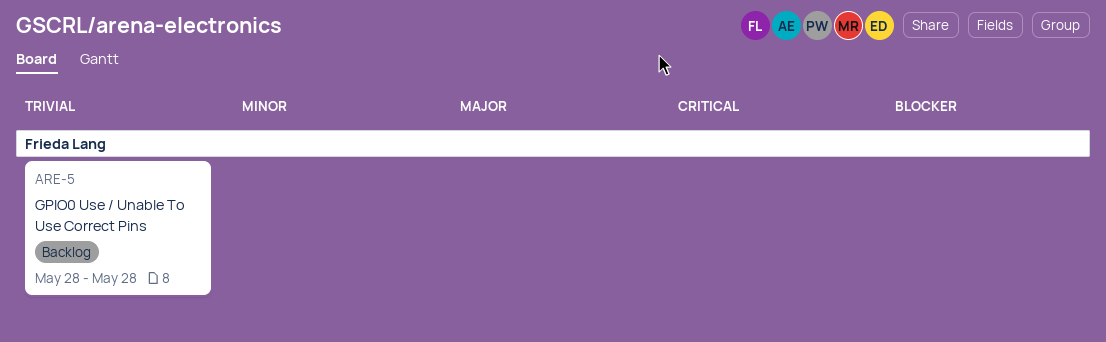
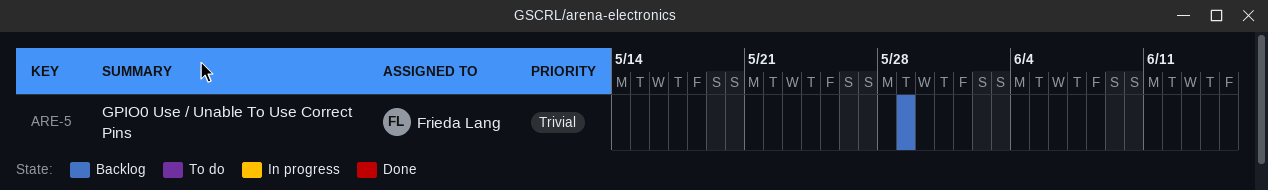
ARE-5, start: May 28 -> May 29
ARE-5, due: May 28 -> May 29

